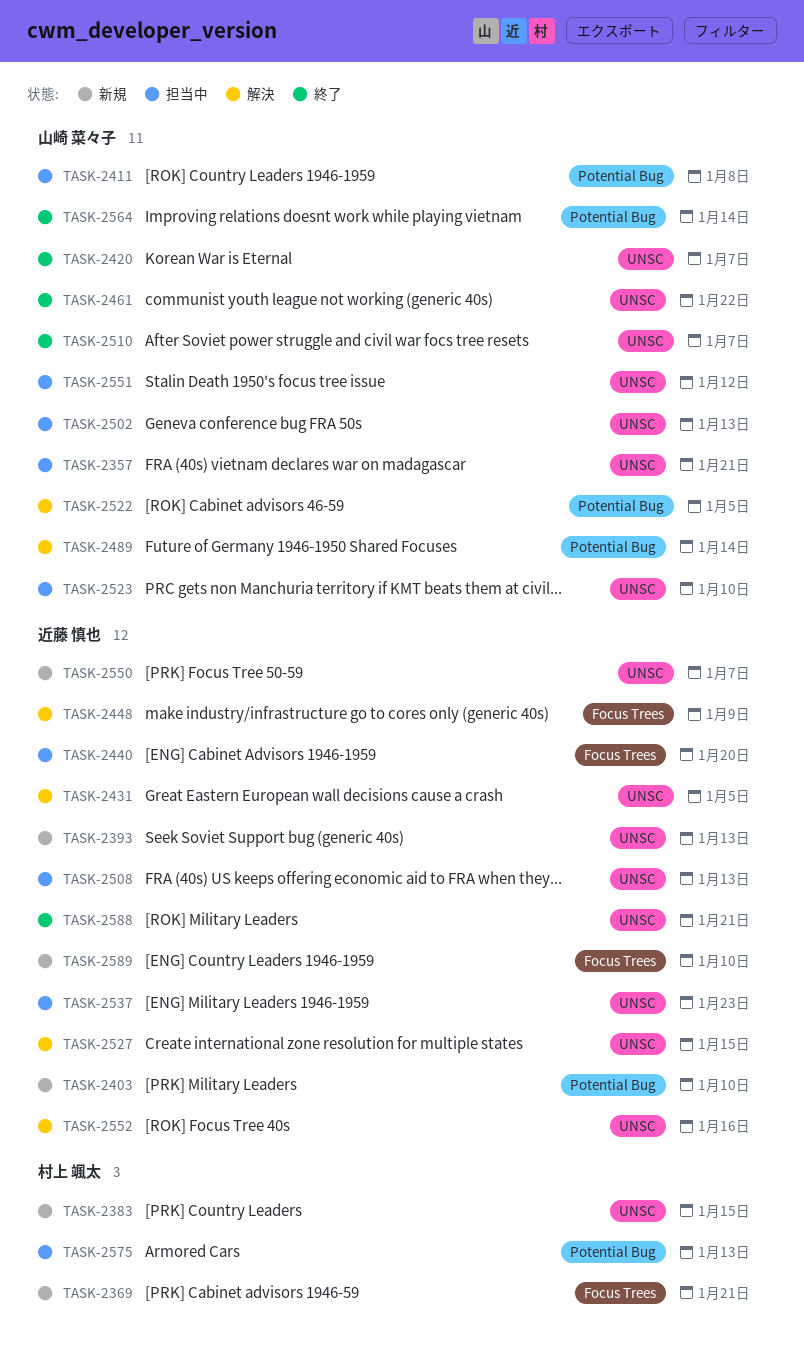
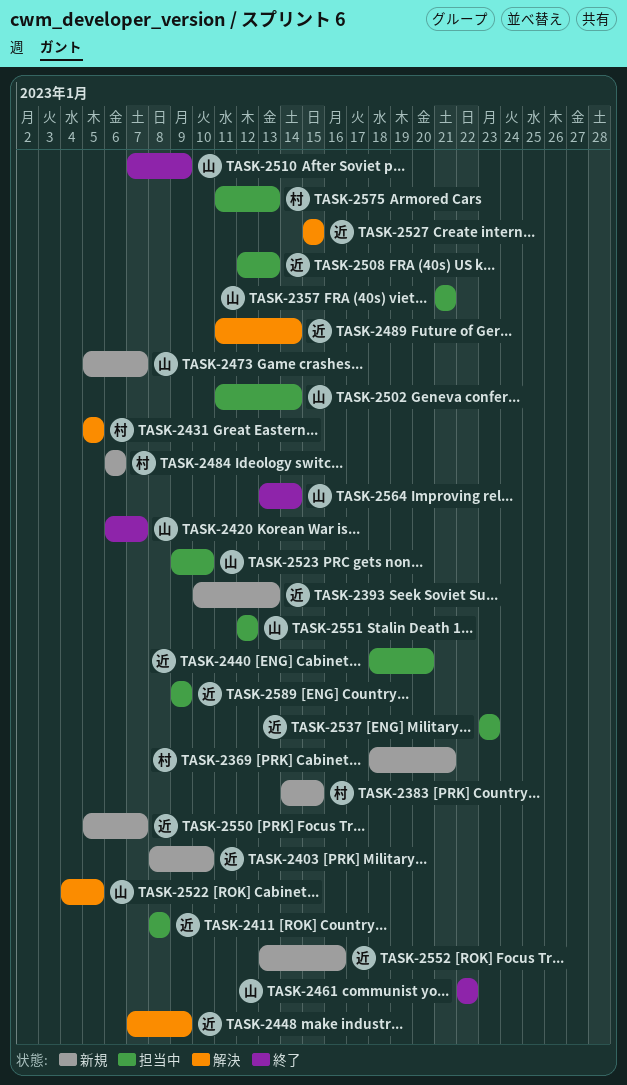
TASK-2411, owner: 山崎 菜々子 -> 近藤 慎也
TASK-2431, owner: 近藤 慎也 -> 村上 颯太
TASK-2473: none -> present
TASK-2484: none -> present
TASK-2489, owner: 山崎 菜々子 -> 近藤 慎也
TASK-2502, due: Jan 13 -> Jan 14
TASK-2510, due: Jan 7 -> Jan 9
TASK-2552, status: 解決 -> 新規
TASK-2588: present -> none
TASK-2589, status: 新規 -> 担当中
TASK-2589, due: Jan 10 -> Jan 9

